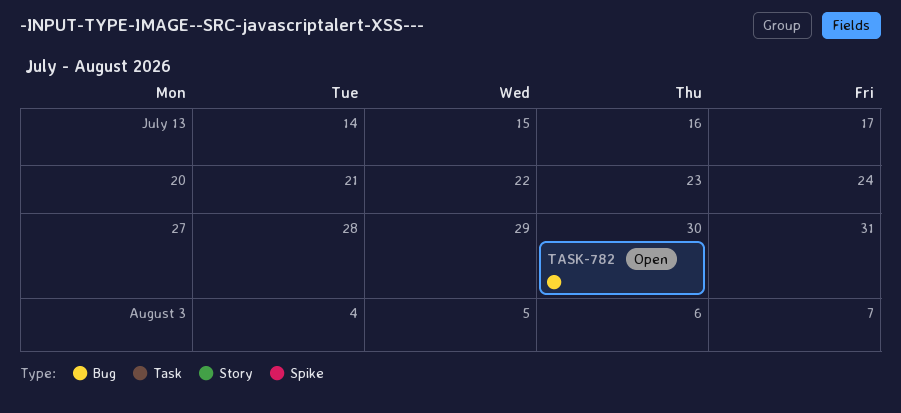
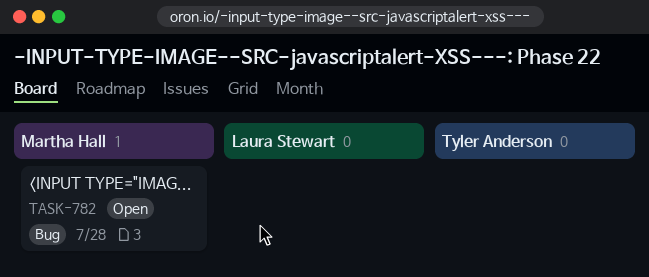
TASK-782, due: Jul 30 -> Jul 28

